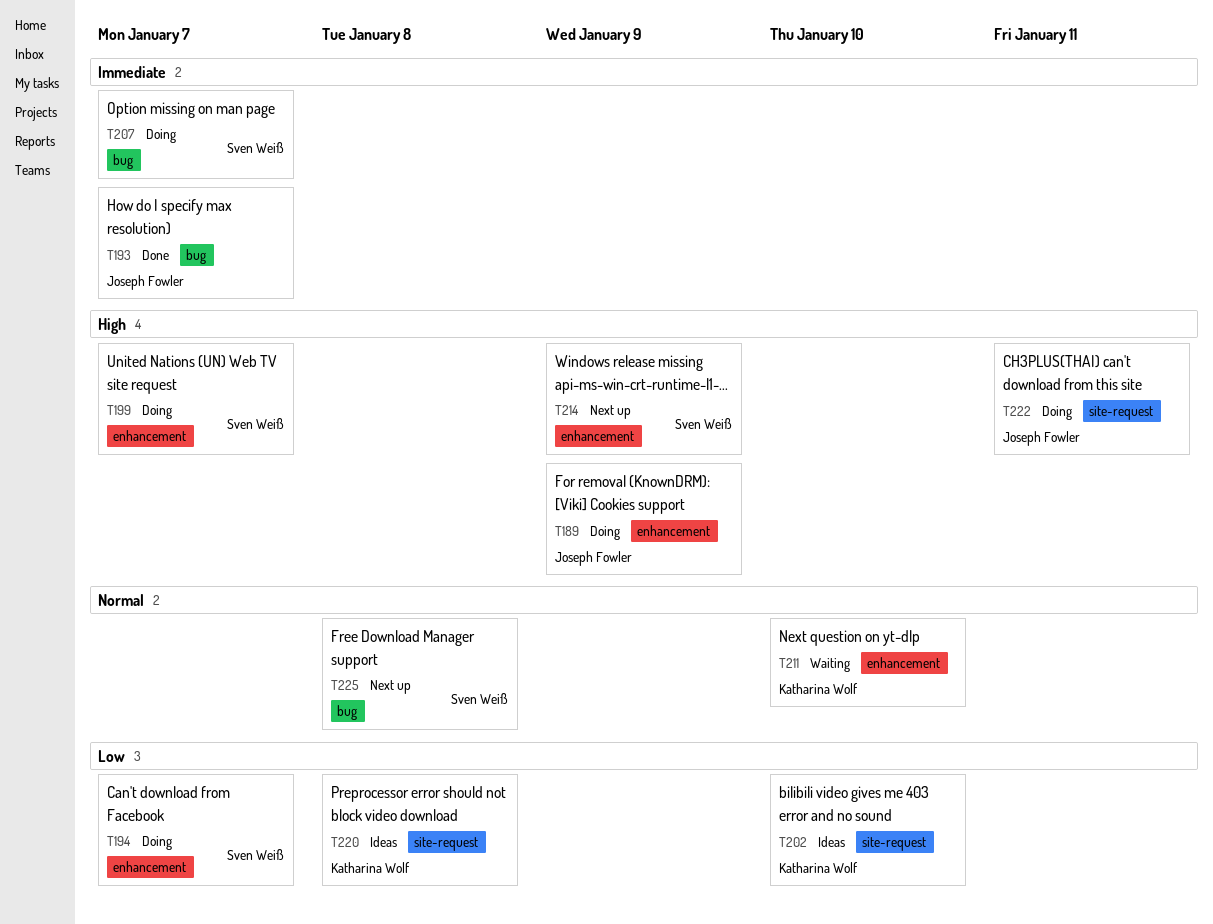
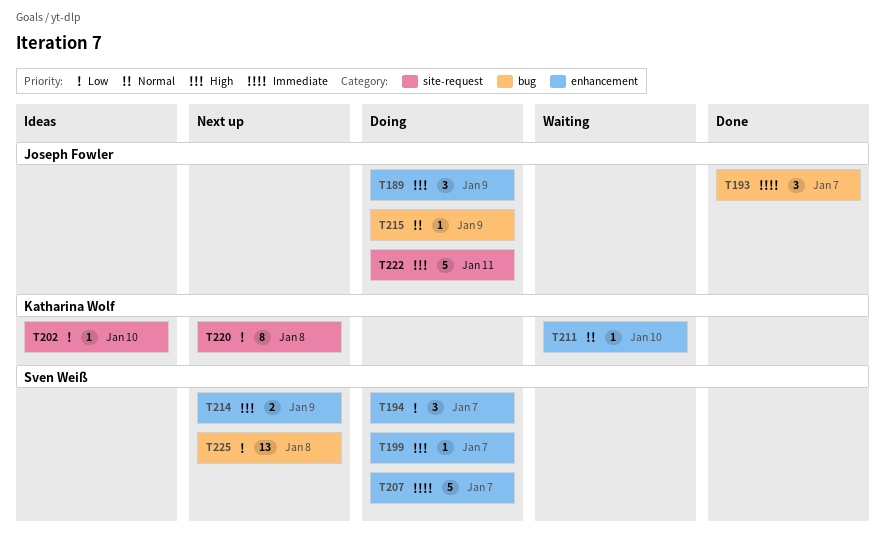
T207, label: bug -> enhancement
T215: none -> present
T220, status: Ideas -> Next up
T225, priority: Normal -> Low

